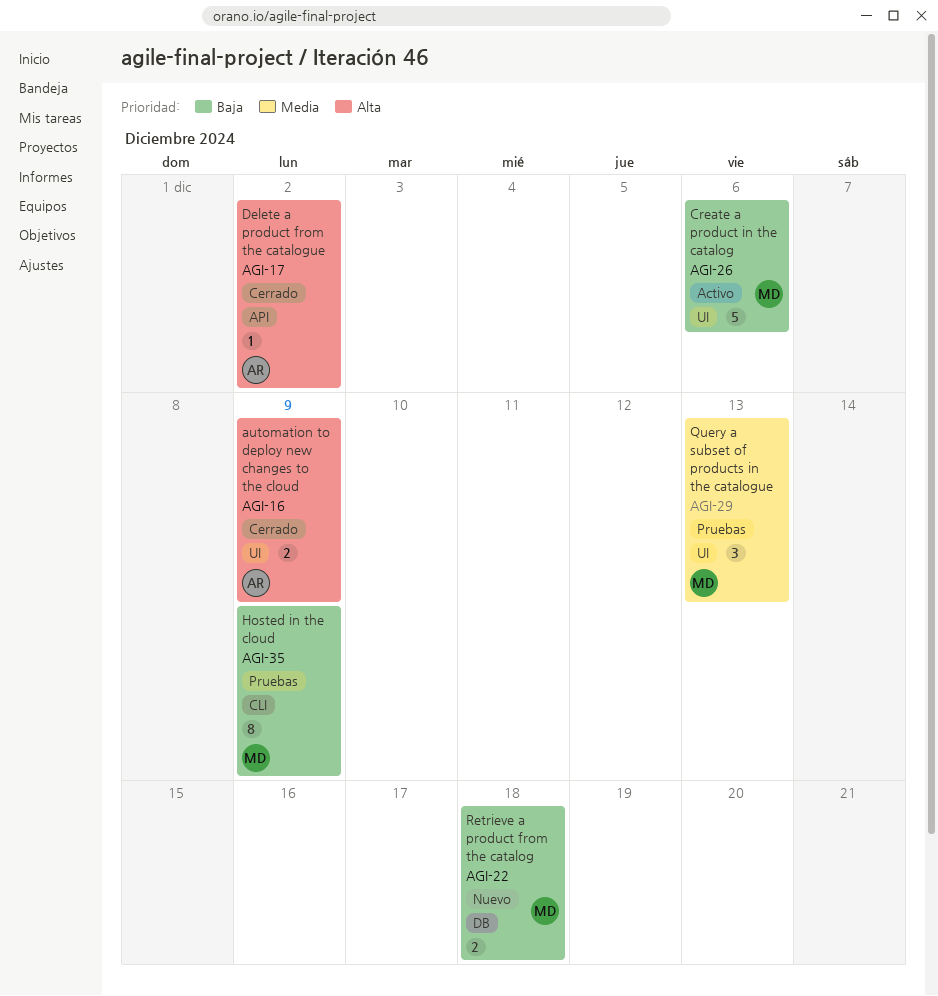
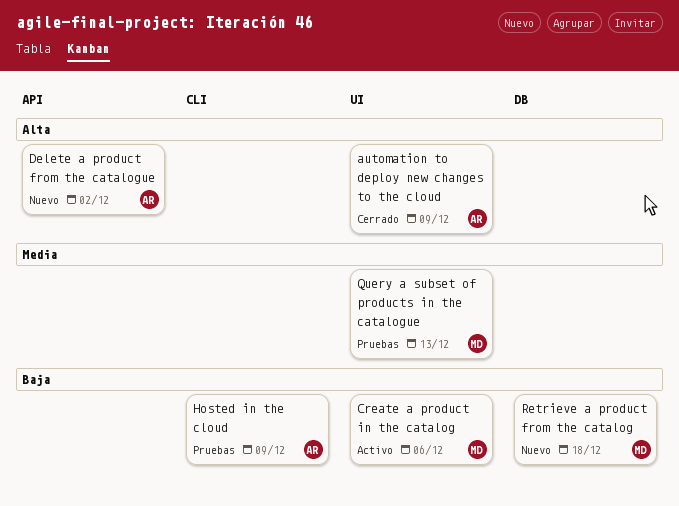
Delete a product from the catalogue, status: Cerrado -> Nuevo
Hosted in the cloud, owner: MD -> AR

